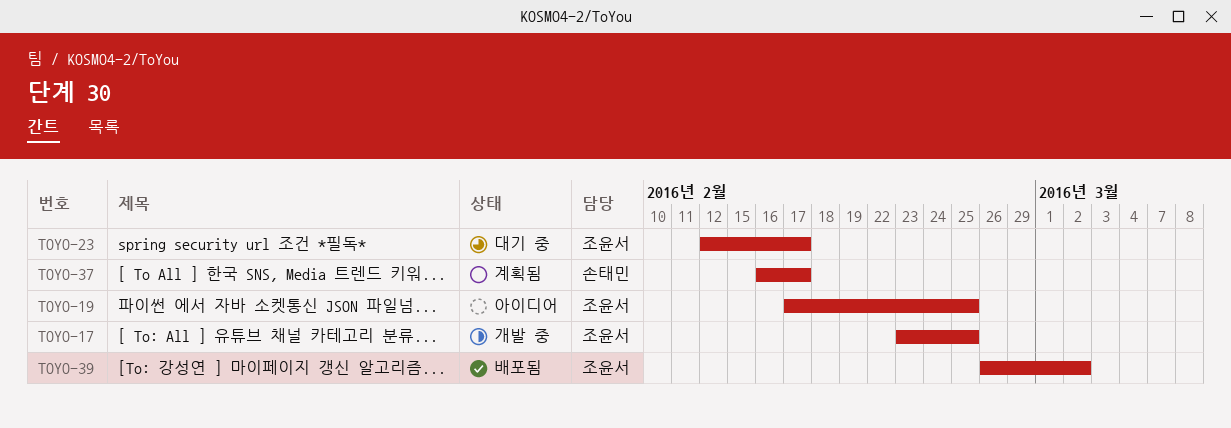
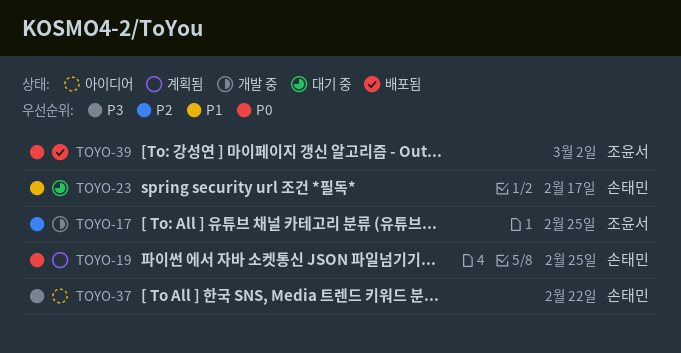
TOYO-19, status: 아이디어 -> 계획됨
TOYO-19, owner: 조윤서 -> 손태민
TOYO-23, owner: 조윤서 -> 손태민
TOYO-37, status: 계획됨 -> 아이디어
TOYO-37, due: Feb 17 -> Feb 22

